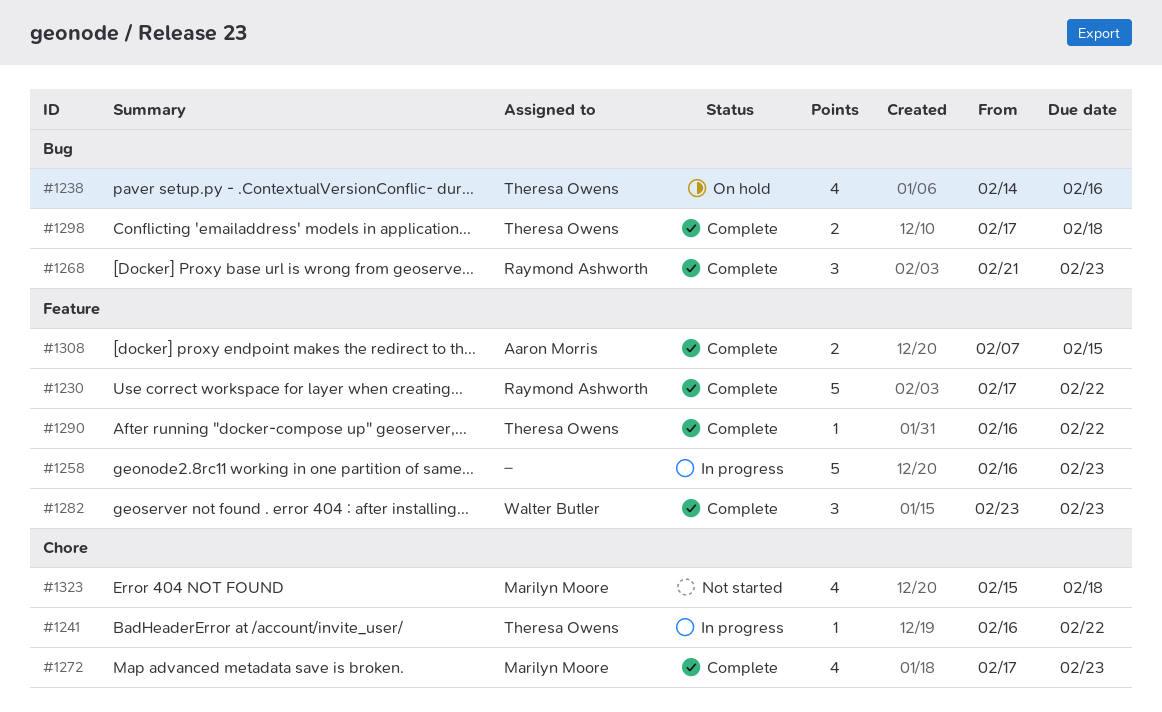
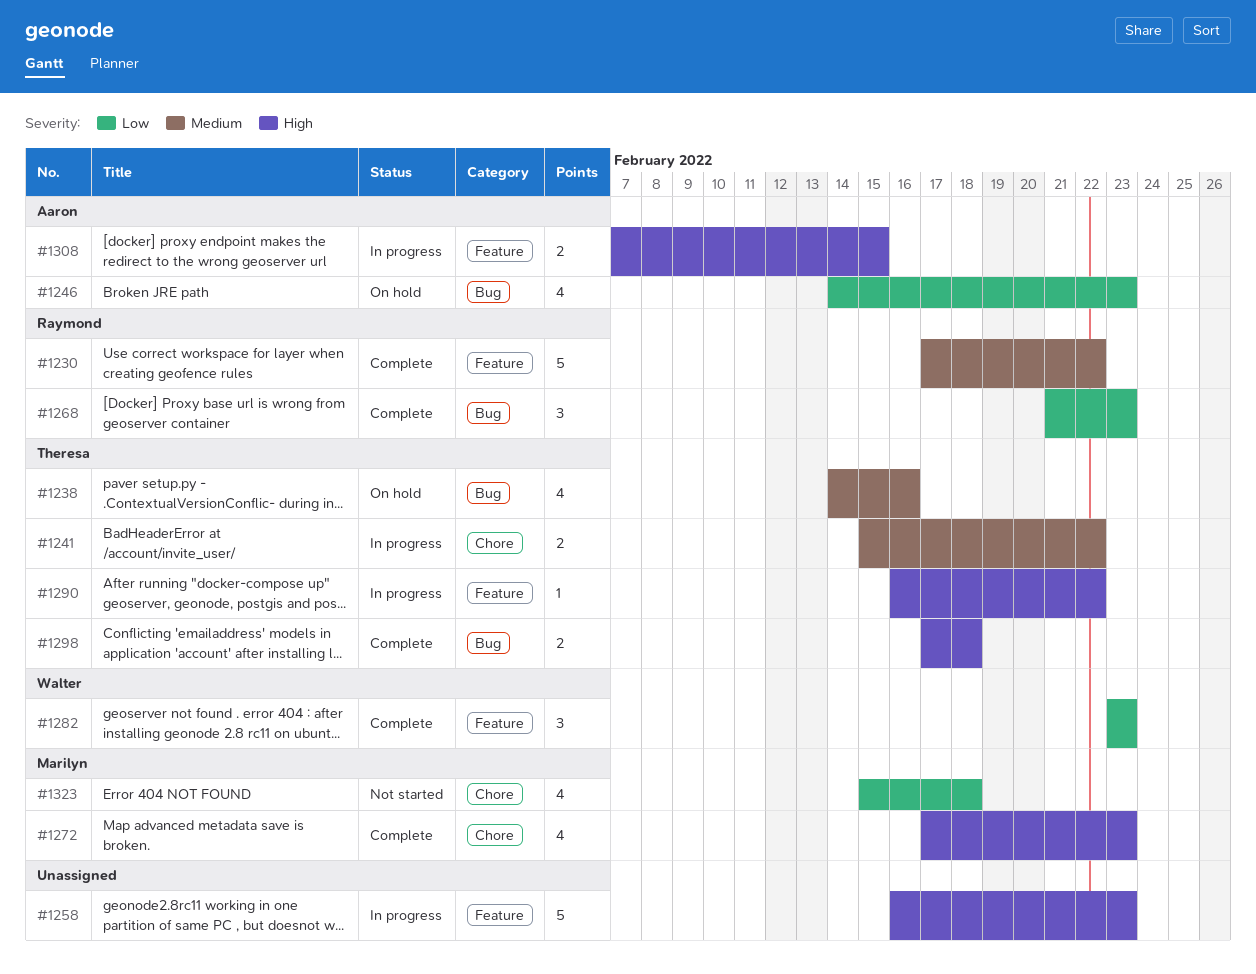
#1241, estimate: 1 -> 2
#1241, start: Feb 16 -> Feb 15
#1246: none -> present
#1290, status: Complete -> In progress
#1308, status: Complete -> In progress

